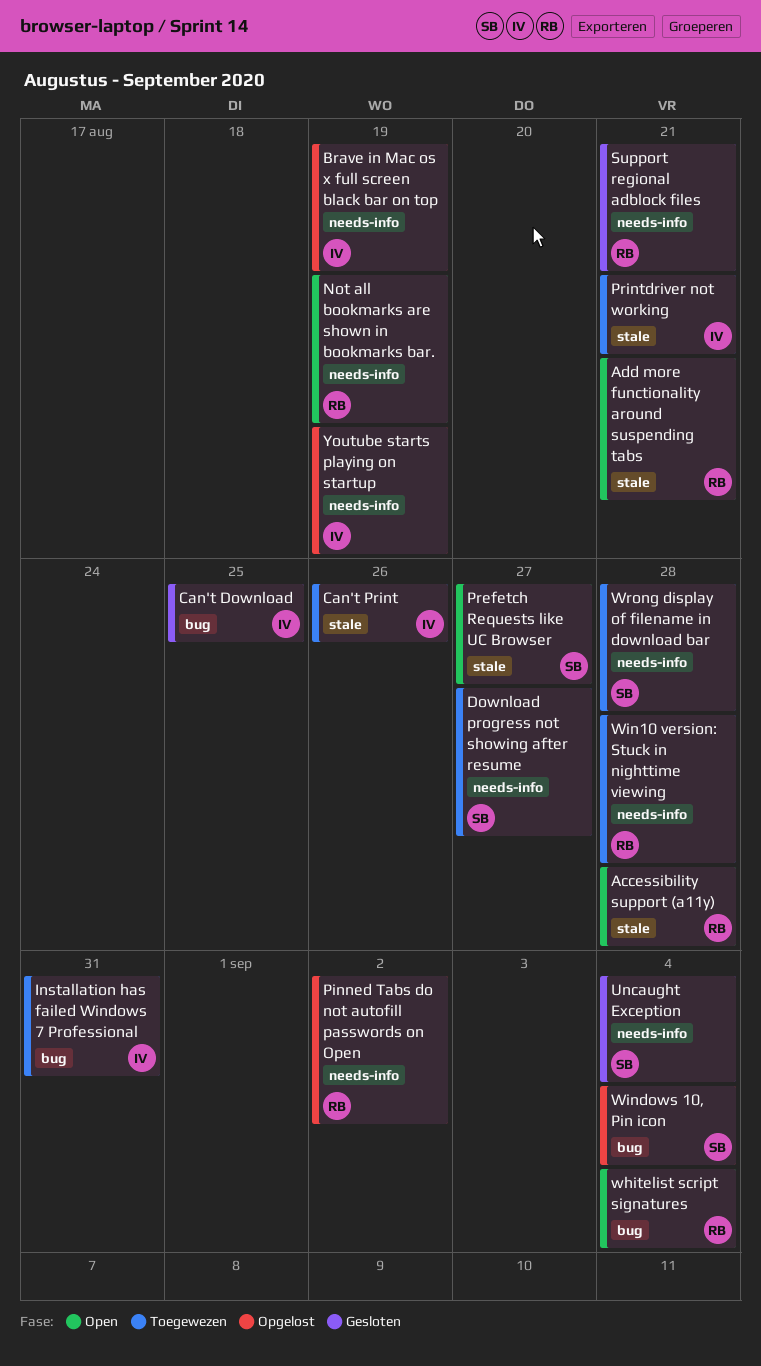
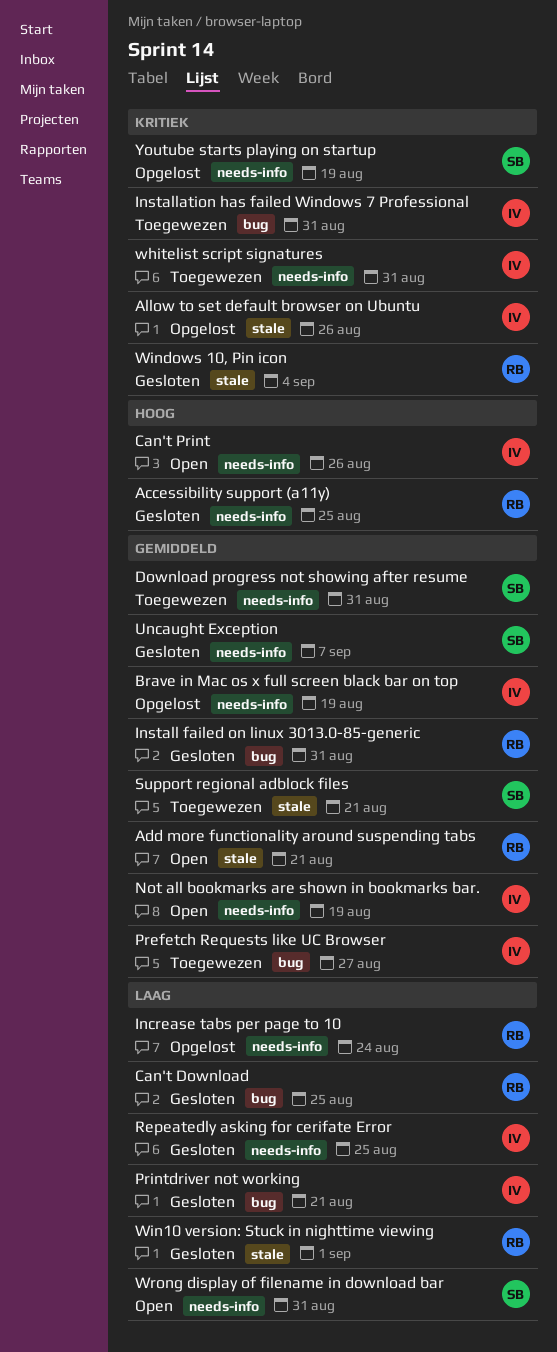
Accessibility support (a11y), status: Open -> Gesloten
Accessibility support (a11y), label: stale -> needs-info
Accessibility support (a11y), due: Aug 28 -> Aug 25
Allow to set default browser on Ubuntu: none -> present
Can't Download, owner: IV -> RB
Can't Print, status: Toegewezen -> Open
Can't Print, label: stale -> needs-info
Download progress not showing after resume, due: Aug 27 -> Aug 31
Increase tabs per page to 10: none -> present
Install failed on linux 3013.0-85-generic: none -> present
Not all bookmarks are shown in bookmarks bar., owner: RB -> IV
Pinned Tabs do not autofill passwords on Open: present -> none
Prefetch Requests like UC Browser, status: Open -> Toegewezen
Prefetch Requests like UC Browser, owner: SB -> IV
Prefetch Requests like UC Browser, label: stale -> bug
Printdriver not working, status: Toegewezen -> Gesloten
Printdriver not working, label: stale -> bug
Repeatedly asking for cerifate Error: none -> present
Support regional adblock files, status: Gesloten -> Toegewezen
Support regional adblock files, owner: RB -> SB
Support regional adblock files, label: needs-info -> stale
Uncaught Exception, due: Sep 4 -> Sep 7
whitelist script signatures, status: Open -> Toegewezen
whitelist script signatures, owner: RB -> IV
whitelist script signatures, label: bug -> needs-info
whitelist script signatures, due: Sep 4 -> Aug 31
Win10 version: Stuck in nighttime viewing, status: Toegewezen -> Gesloten
Win10 version: Stuck in nighttime viewing, label: needs-info -> stale
Win10 version: Stuck in nighttime viewing, due: Aug 28 -> Sep 1
Windows 10, Pin icon, status: Opgelost -> Gesloten
Windows 10, Pin icon, owner: SB -> RB
Windows 10, Pin icon, label: bug -> stale
Wrong display of filename in download bar, status: Toegewezen -> Open
Wrong display of filename in download bar, due: Aug 28 -> Aug 31
Youtube starts playing on startup, owner: IV -> SB

